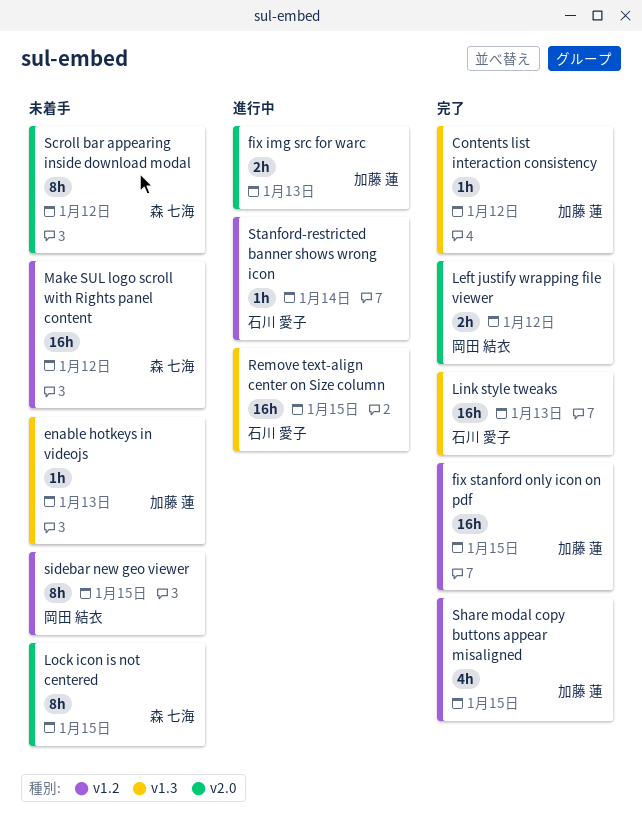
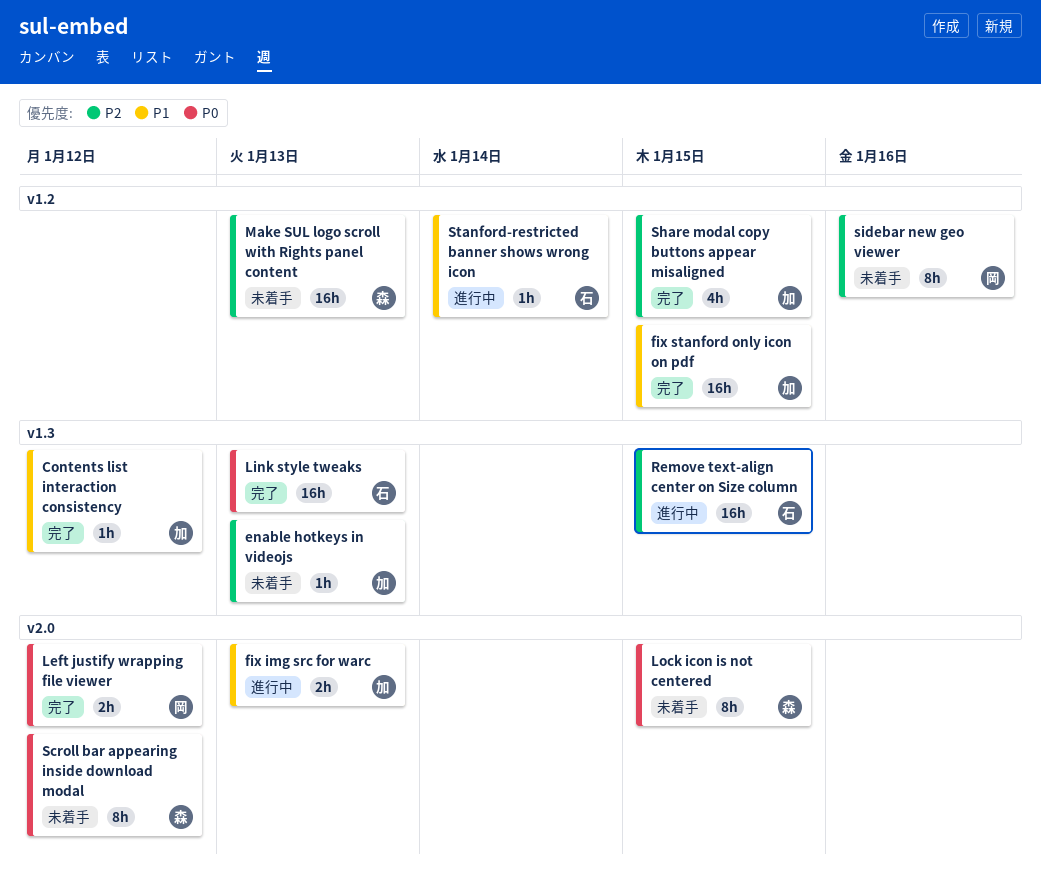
Make SUL logo scroll with Rights panel content, due: Jan 12 -> Jan 13
sidebar new geo viewer, due: Jan 15 -> Jan 16

